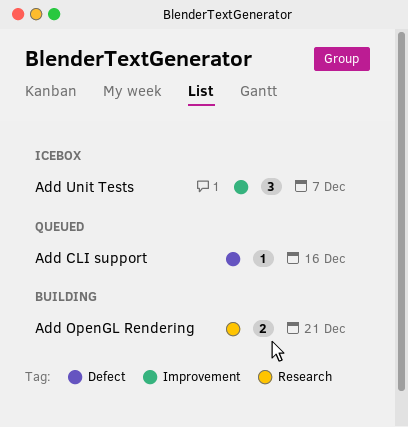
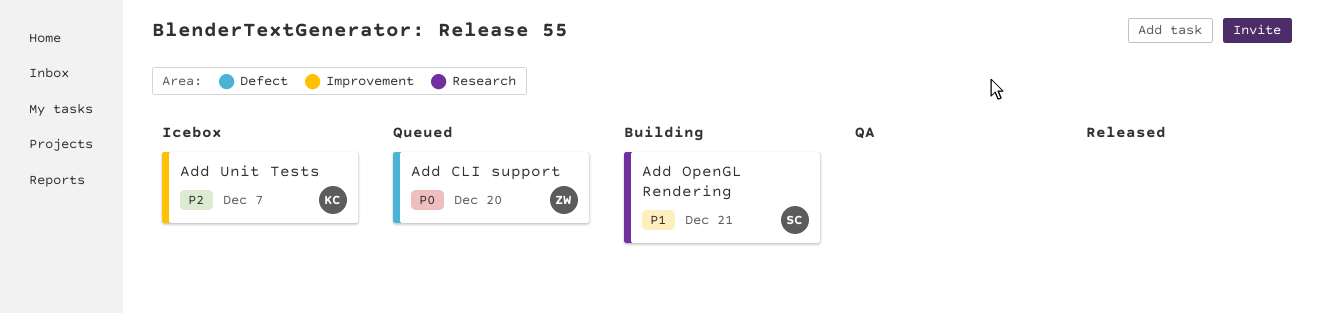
Add CLI support, due: Dec 16 -> Dec 20

